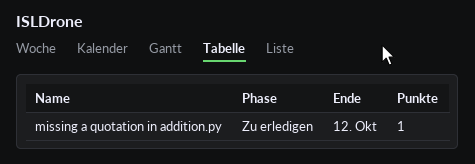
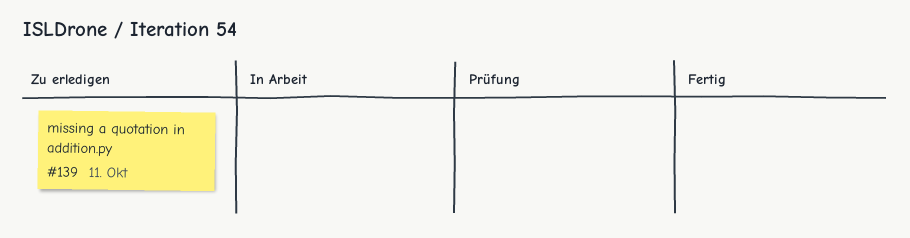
missing a quotation in addition.py, due: Oct 12 -> Oct 11

